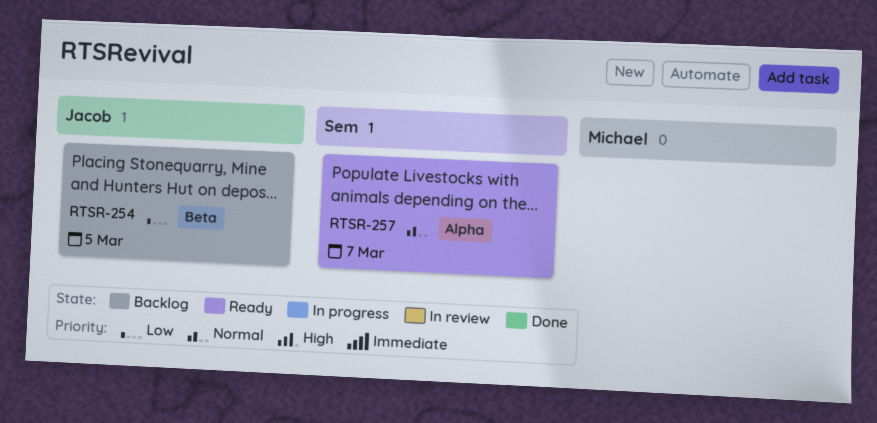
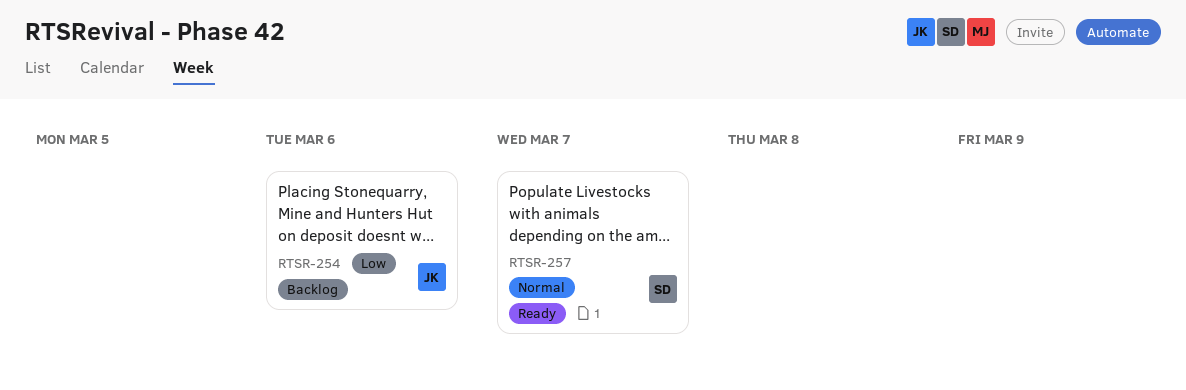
RTSR-254, due: Mar 5 -> Mar 6

